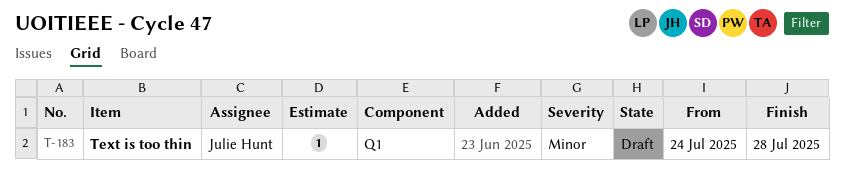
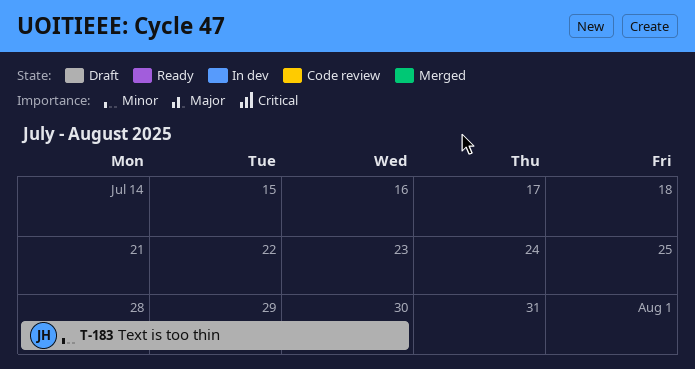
T-183, start: Jul 24 -> Jul 28
T-183, due: Jul 28 -> Jul 30

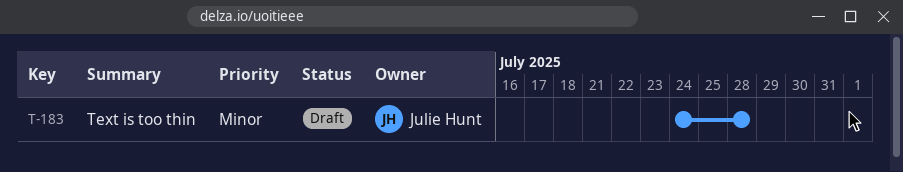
T-183, start: Jul 28 -> Jul 24
T-183, due: Jul 30 -> Jul 28

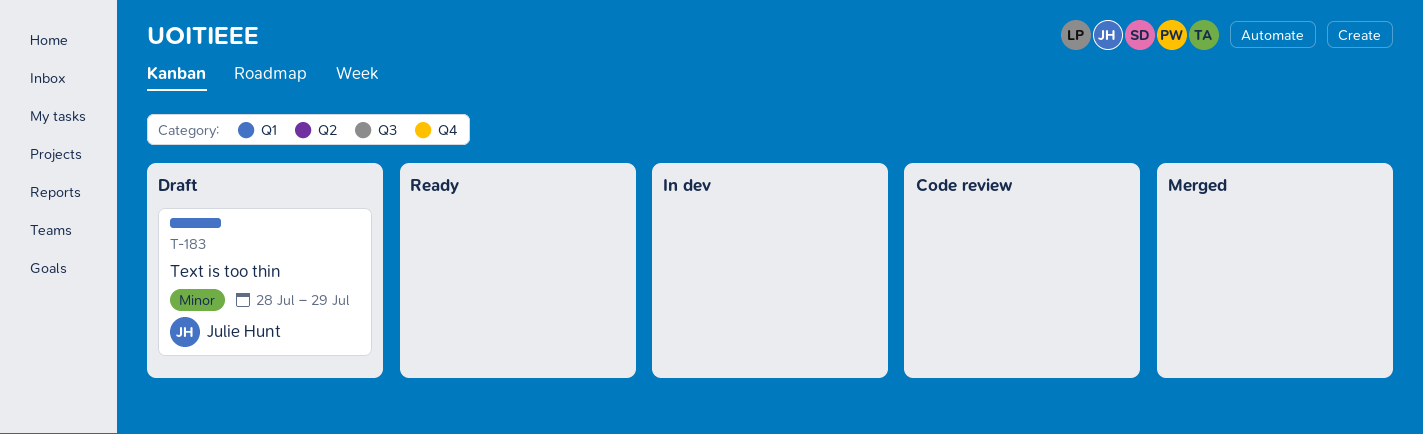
T-183, start: Jul 24 -> Jul 28
T-183, due: Jul 28 -> Jul 29

